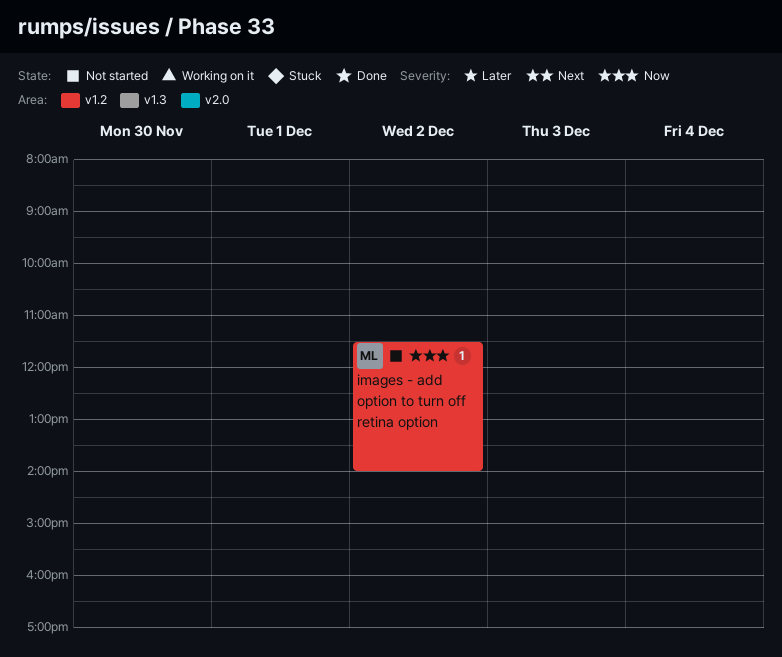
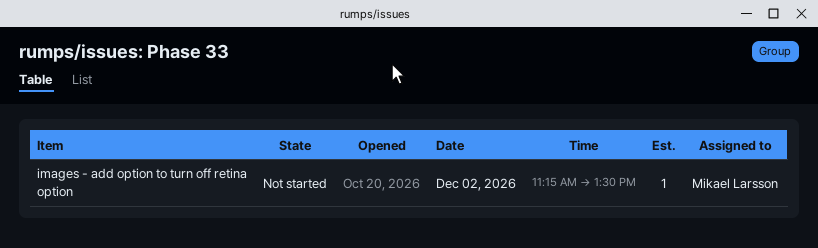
images - add option to turn off retina option, begins: 11:30 -> 11:15
images - add option to turn off retina option, ends: 14:00 -> 13:30

